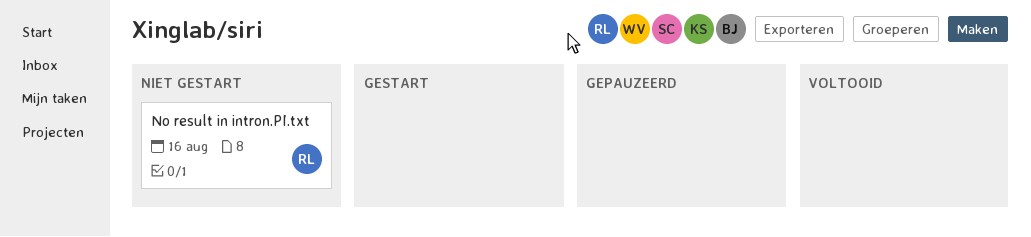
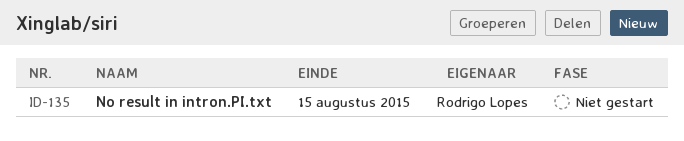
No result in intron.PI.txt, due: Aug 16 -> Aug 15

